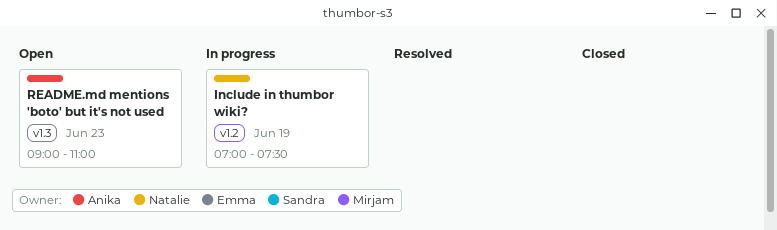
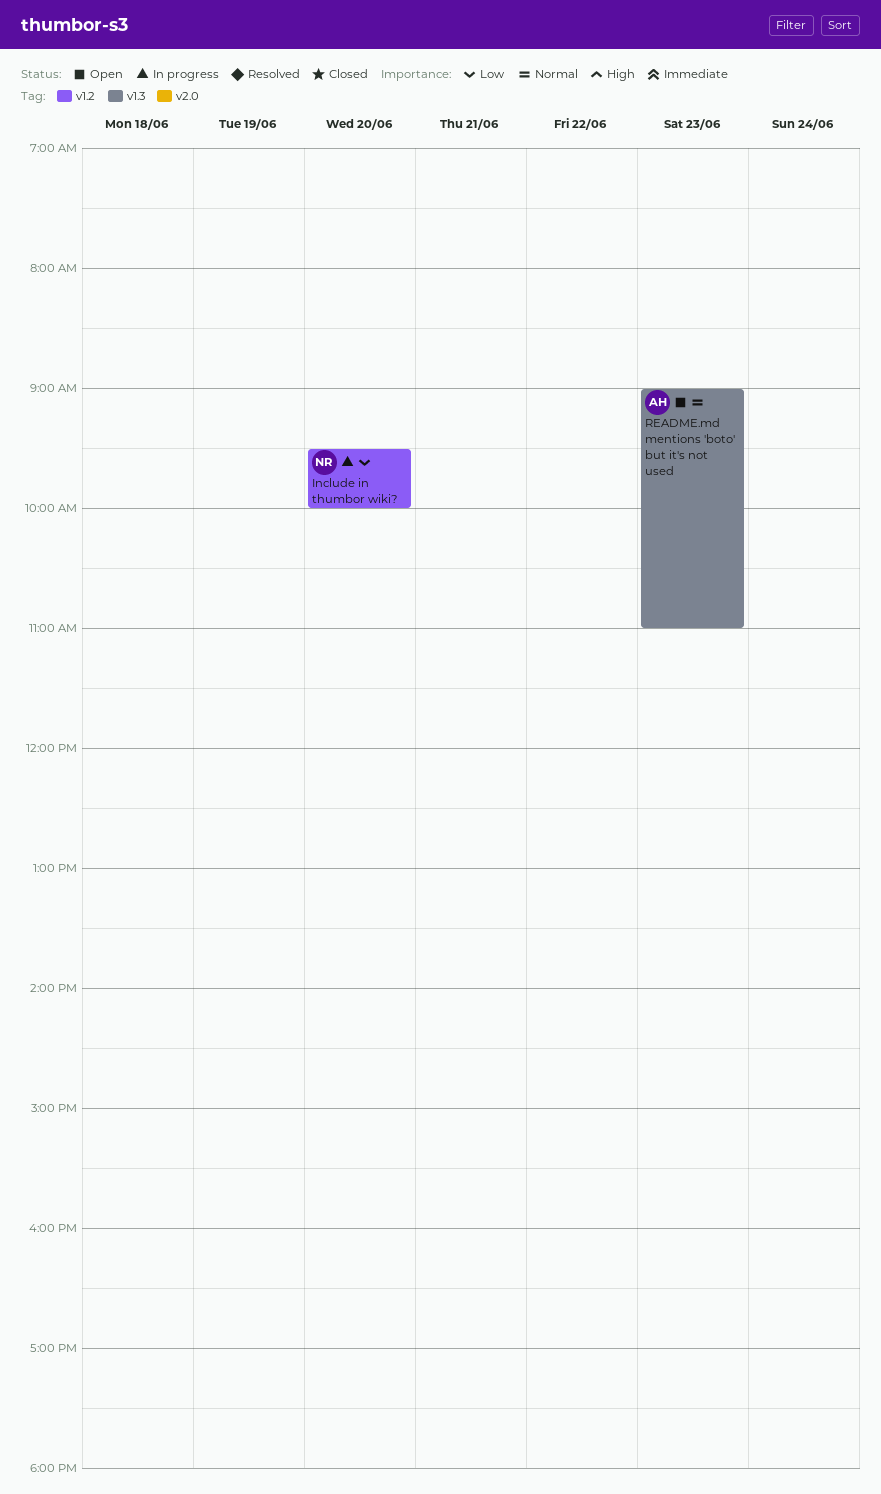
Include in thumbor wiki?, day: Jun 19 -> Jun 20
Include in thumbor wiki?, begins: 07:00 -> 09:30
Include in thumbor wiki?, ends: 07:30 -> 10:00

